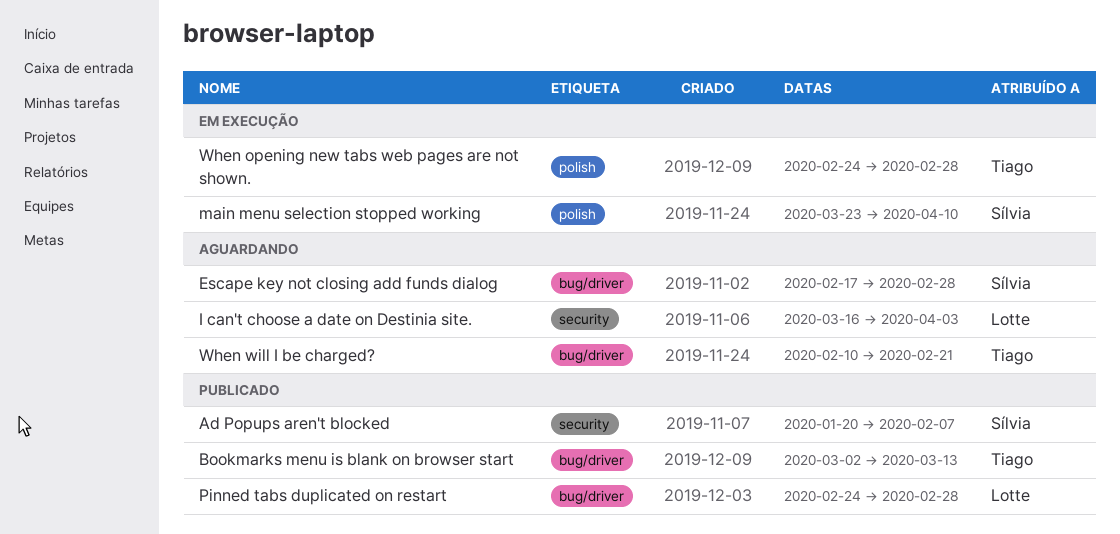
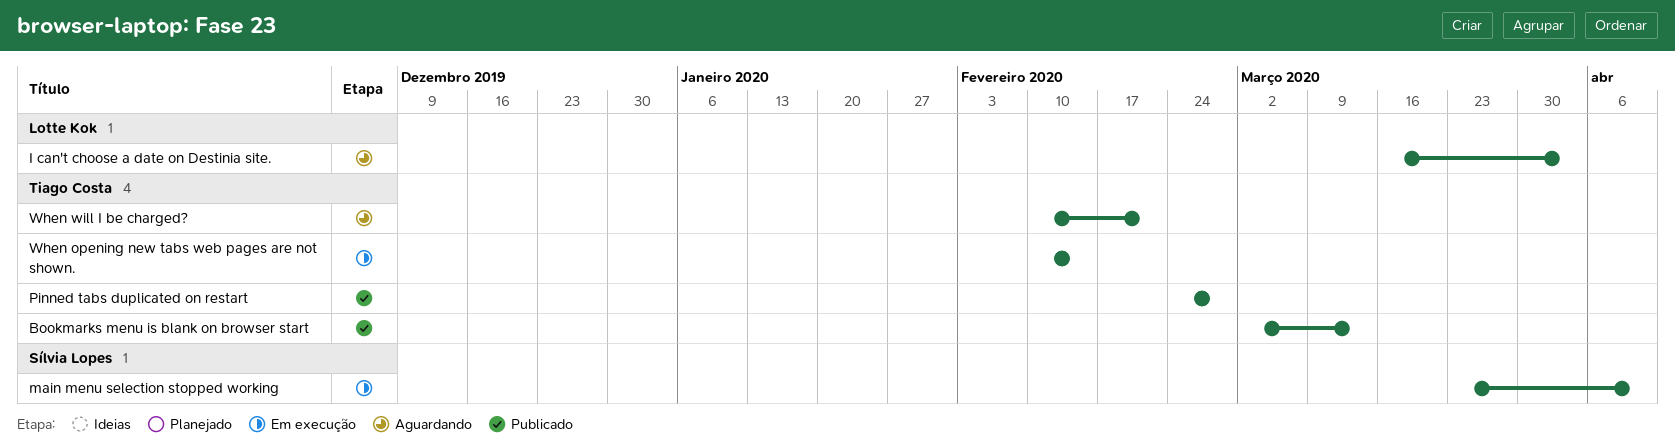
Ad Popups aren't blocked: present -> none
Escape key not closing add funds dialog: present -> none
Pinned tabs duplicated on restart, owner: Lotte Kok -> Tiago Costa
When opening new tabs web pages are not shown., start: Feb 24 -> Feb 10
When opening new tabs web pages are not shown., due: Feb 28 -> Feb 14

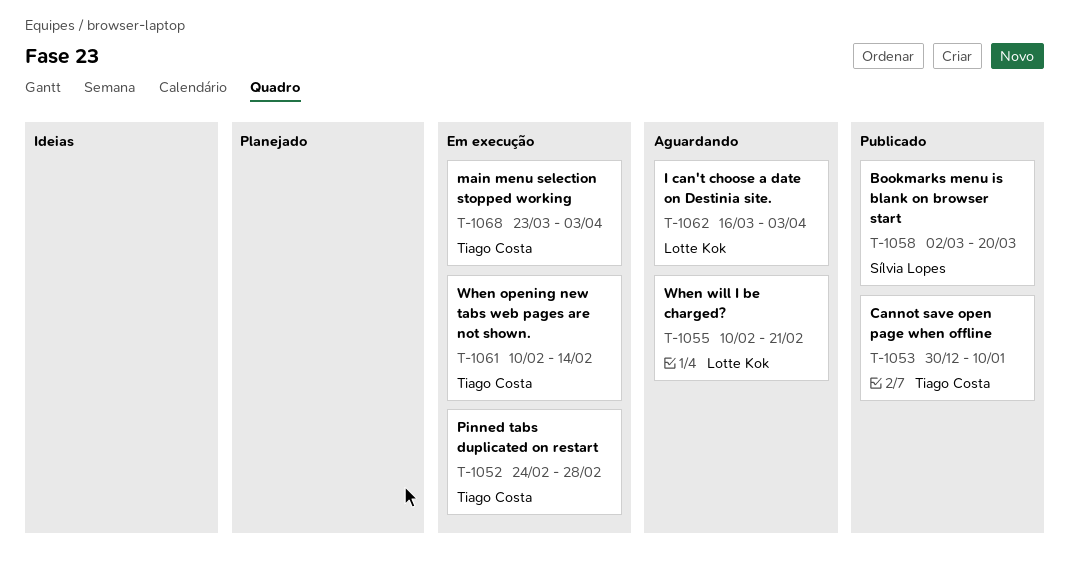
Bookmarks menu is blank on browser start, owner: Tiago Costa -> Sílvia Lopes
Bookmarks menu is blank on browser start, due: Mar 13 -> Mar 20
Cannot save open page when offline: none -> present
main menu selection stopped working, owner: Sílvia Lopes -> Tiago Costa
main menu selection stopped working, due: Apr 10 -> Apr 3
Pinned tabs duplicated on restart, status: Publicado -> Em execução
When will I be charged?, owner: Tiago Costa -> Lotte Kok

